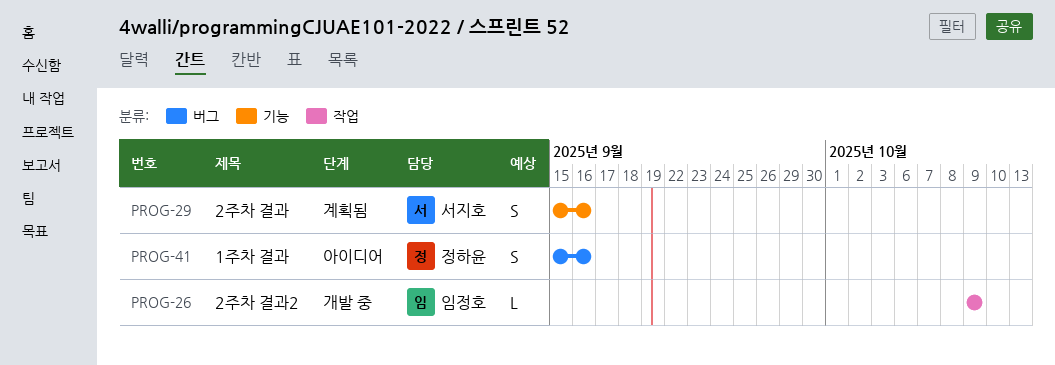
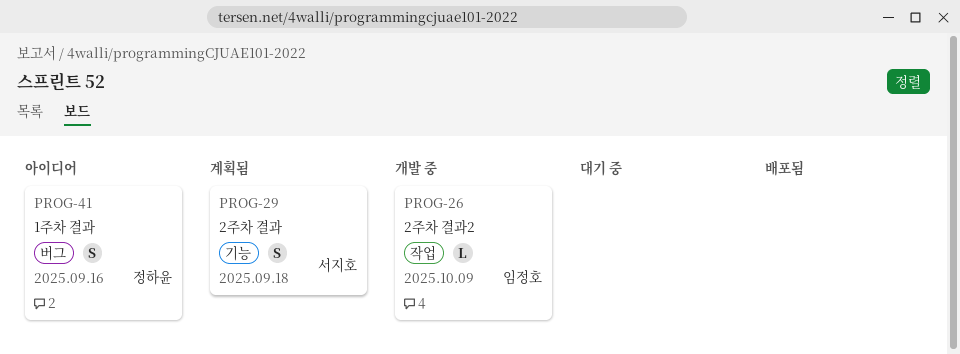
PROG-29, due: Sep 16 -> Sep 18

